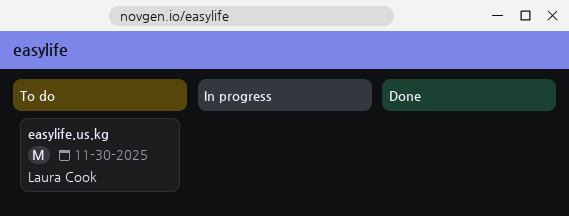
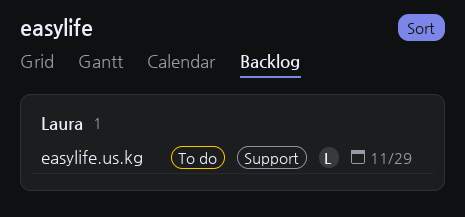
easylife.us.kg, estimate: M -> L
easylife.us.kg, due: Nov 30 -> Nov 29

